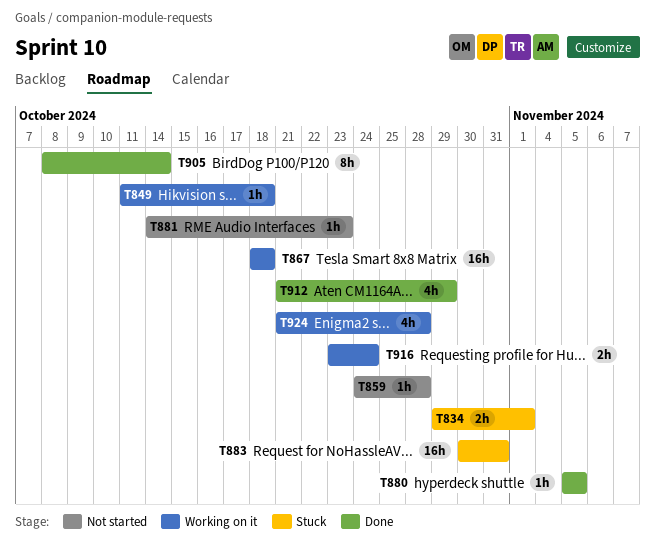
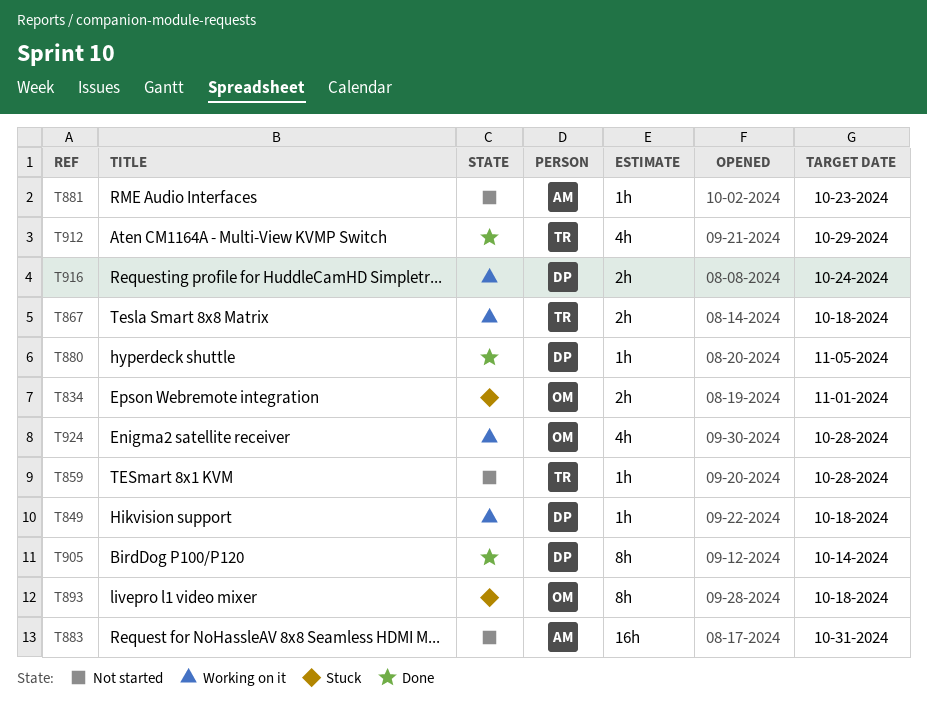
T867, estimate: 16h -> 2h
T883, status: Stuck -> Not started
T893: none -> present

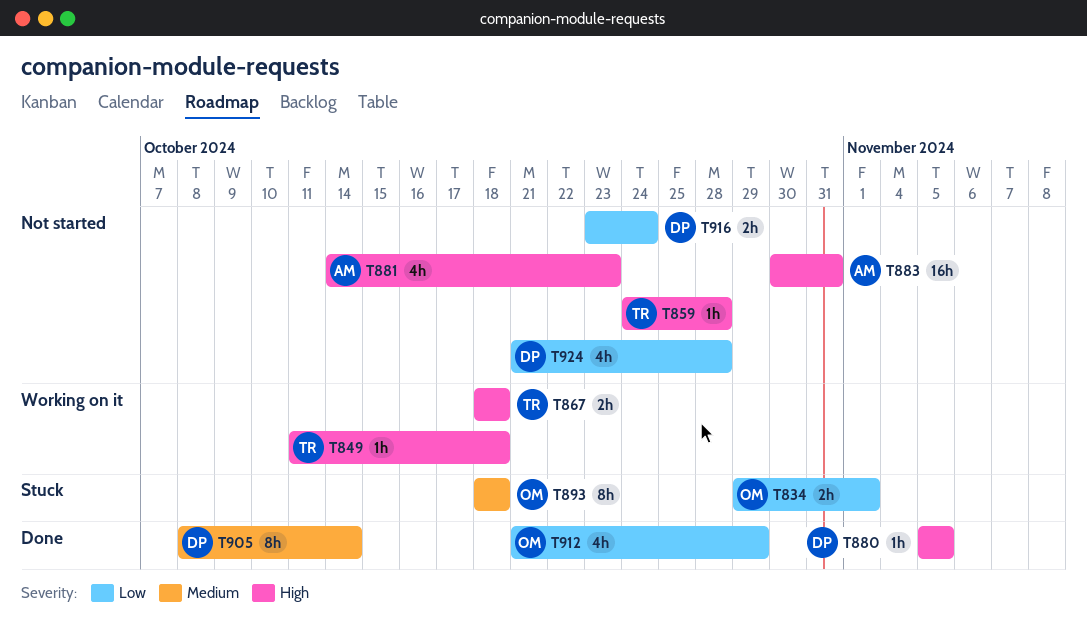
T849, owner: DP -> TR
T881, estimate: 1h -> 4h
T912, owner: TR -> OM
T916, status: Working on it -> Not started
T924, status: Working on it -> Not started
T924, owner: OM -> DP

